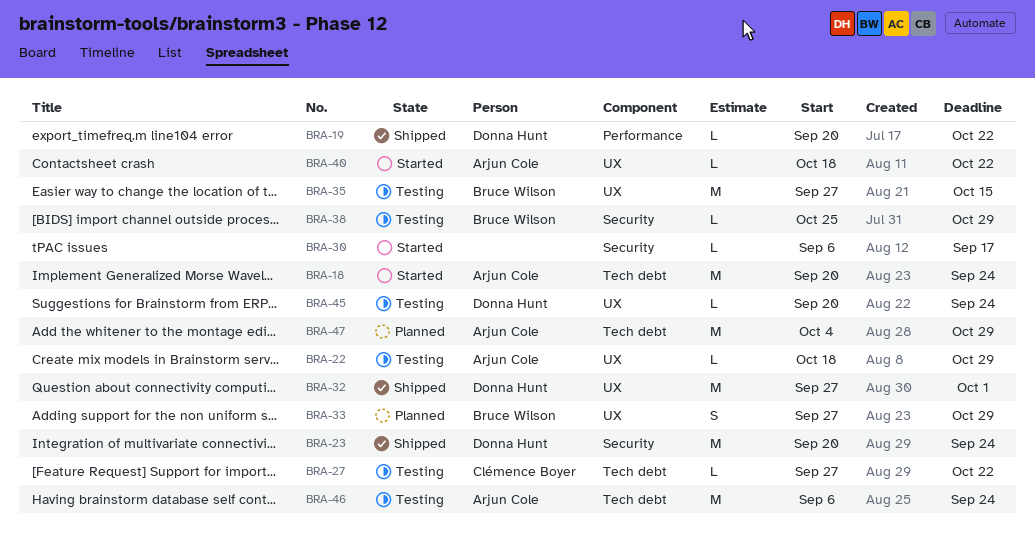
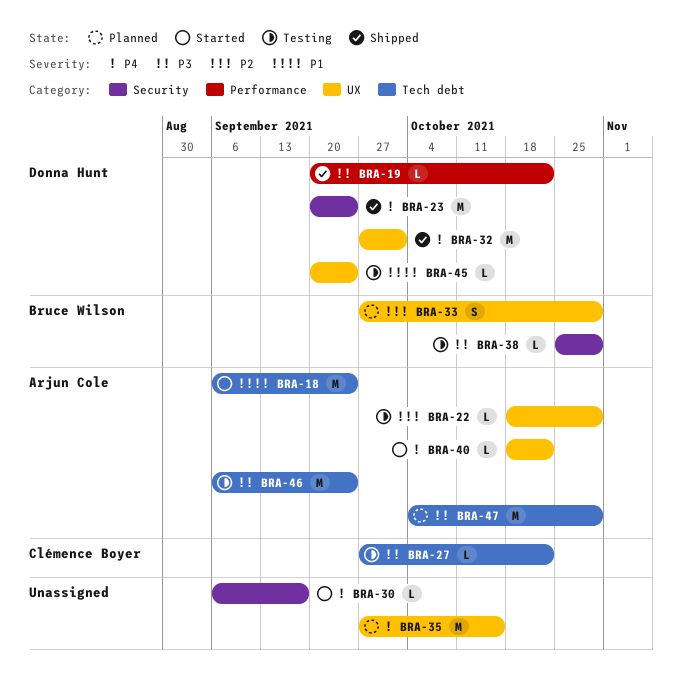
BRA-18, start: Sep 20 -> Sep 6
BRA-35, status: Testing -> Planned
BRA-35, owner: Bruce Wilson -> none

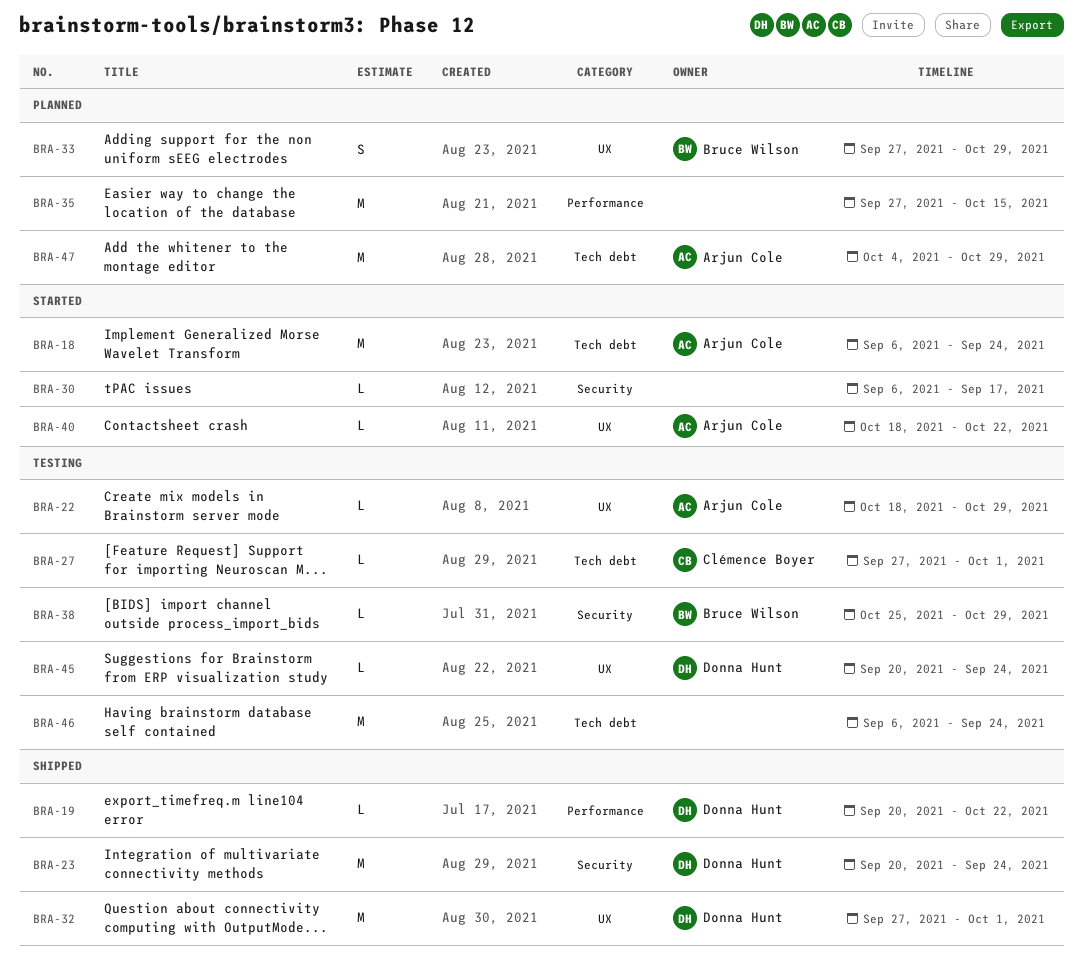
BRA-27, due: Oct 22 -> Oct 1
BRA-35, label: UX -> Performance
BRA-46, owner: Arjun Cole -> none

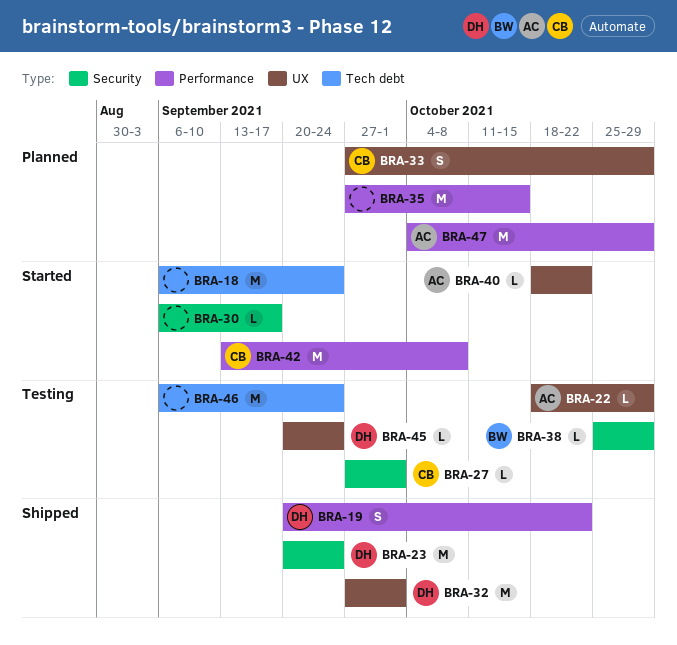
BRA-18, owner: Arjun Cole -> none
BRA-19, estimate: L -> S
BRA-27, label: Tech debt -> Security
BRA-33, owner: Bruce Wilson -> Clémence Boyer
BRA-42: none -> present
BRA-47, label: Tech debt -> Performance

